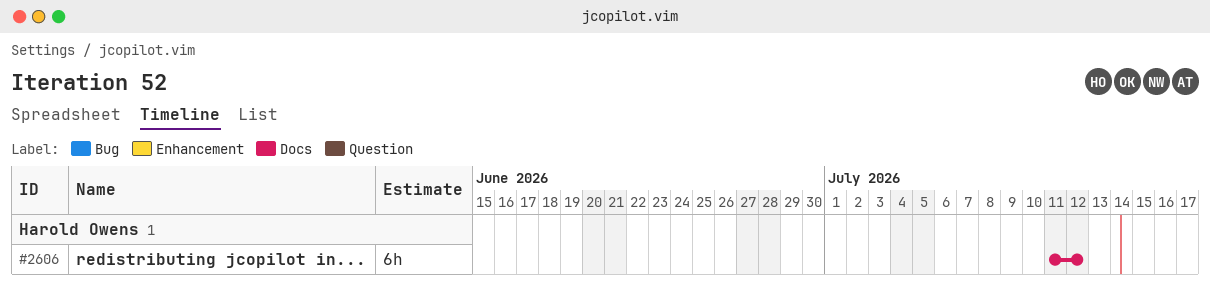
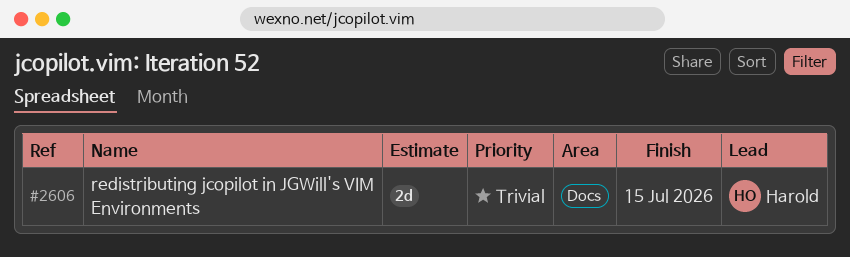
#2606, estimate: 6h -> 2d
#2606, due: Jul 12 -> Jul 15

